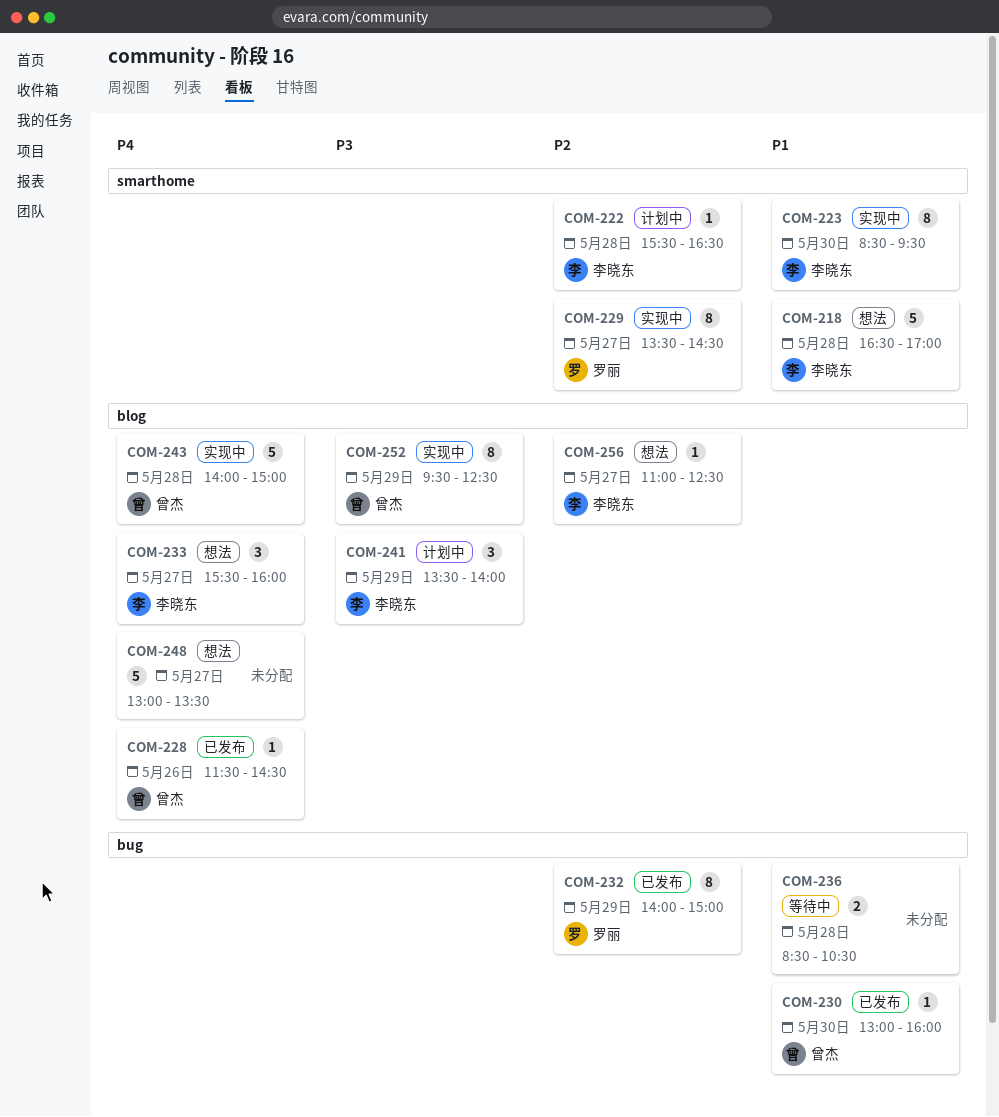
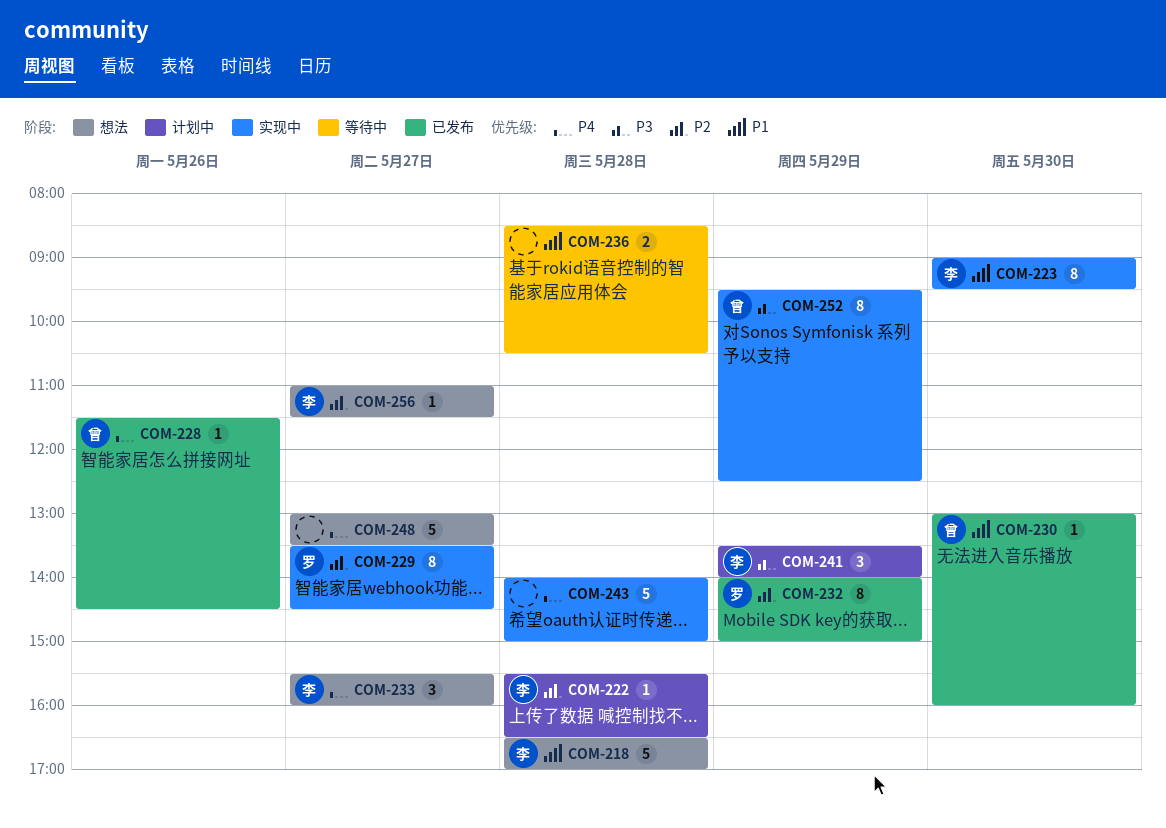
COM-223, begins: 08:30 -> 09:00
COM-243, owner: 曾杰 -> none
COM-256, ends: 12:30 -> 11:30

